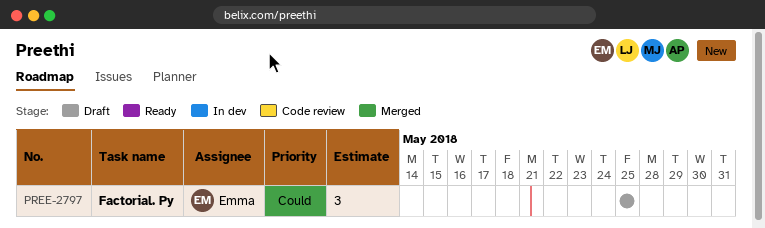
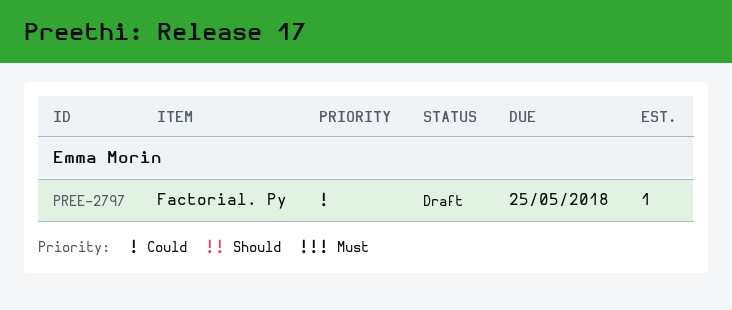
PREE-2797, estimate: 3 -> 1

